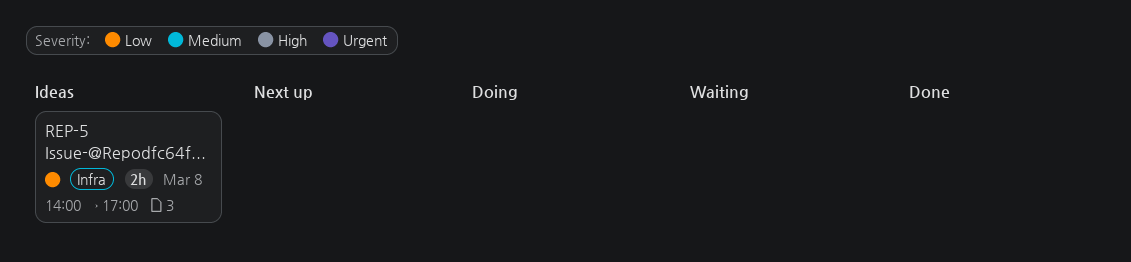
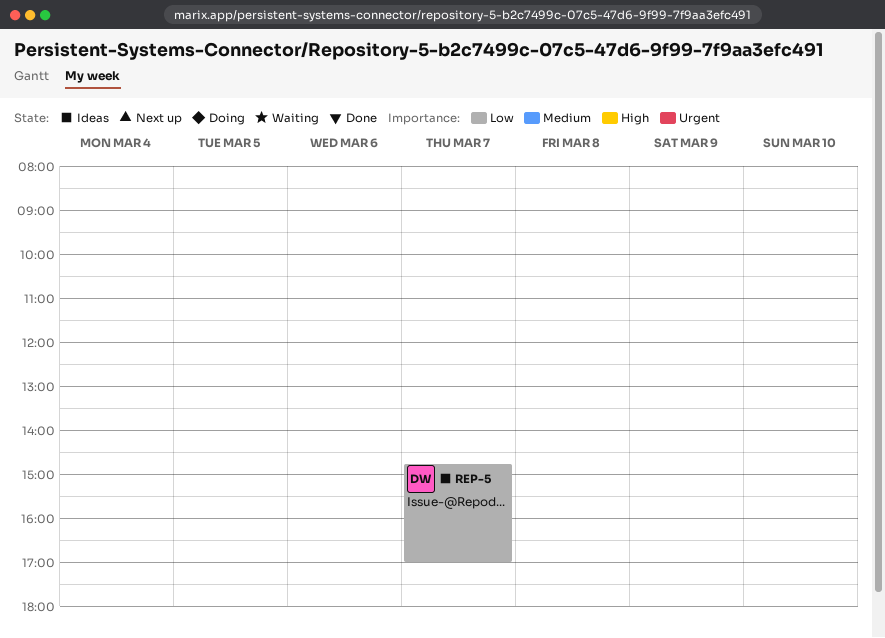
REP-5, day: Mar 8 -> Mar 7
REP-5, begins: 14:00 -> 14:45

